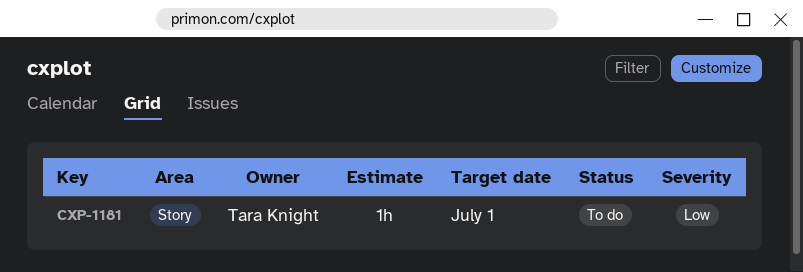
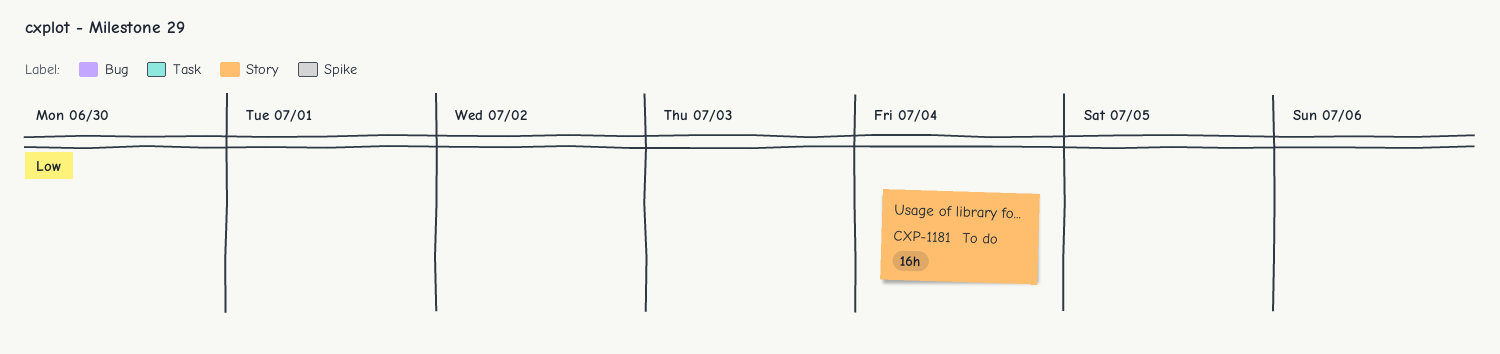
CXP-1181, estimate: 1h -> 16h
CXP-1181, due: Jul 1 -> Jul 4

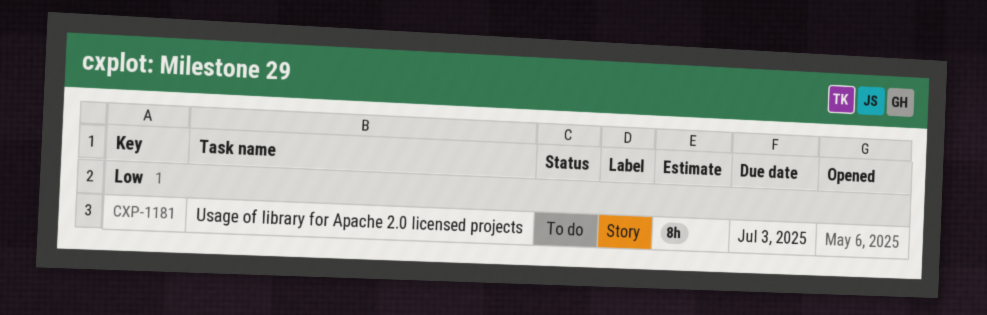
CXP-1181, estimate: 16h -> 8h
CXP-1181, due: Jul 4 -> Jul 3

